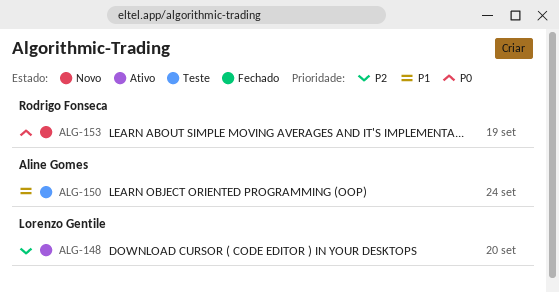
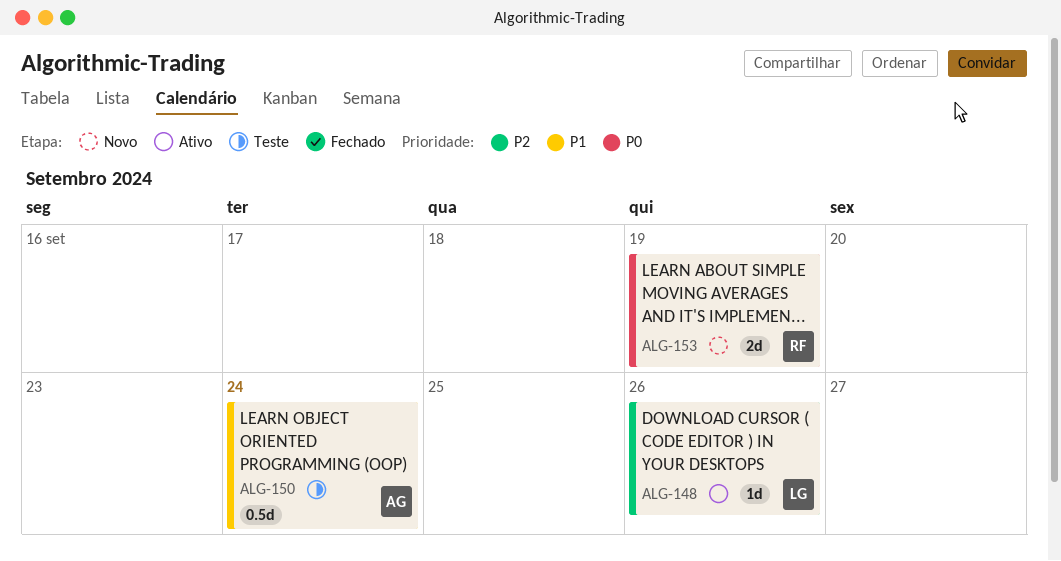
ALG-148, due: Sep 20 -> Sep 26

